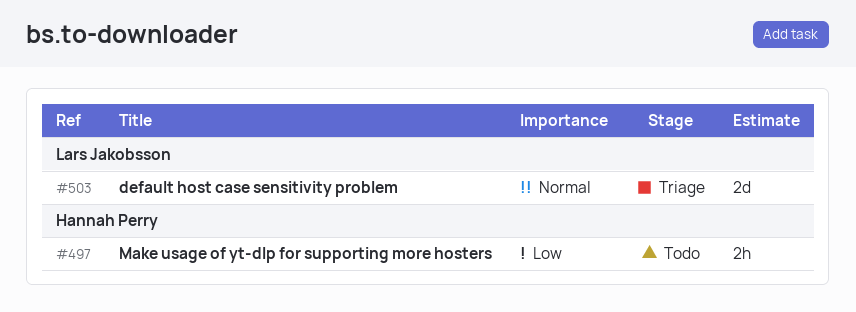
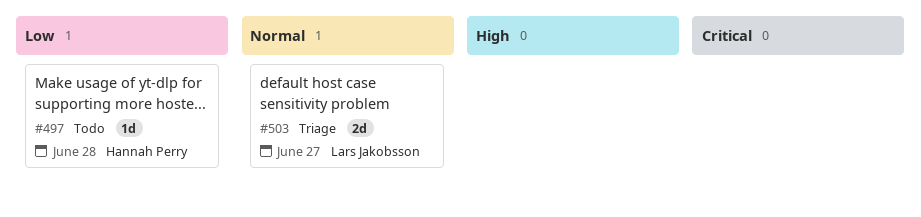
#497, estimate: 2h -> 1d

